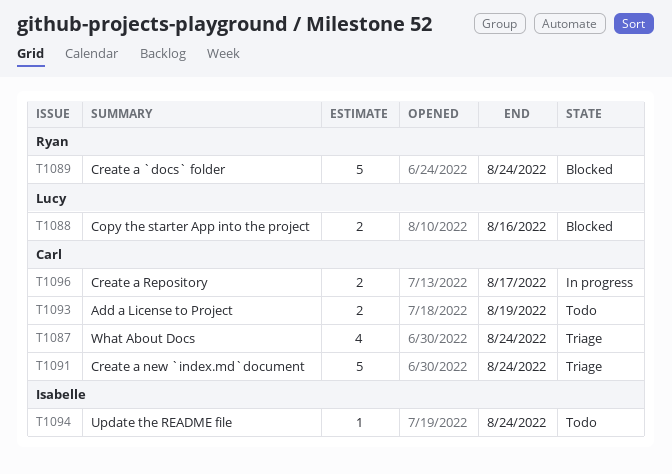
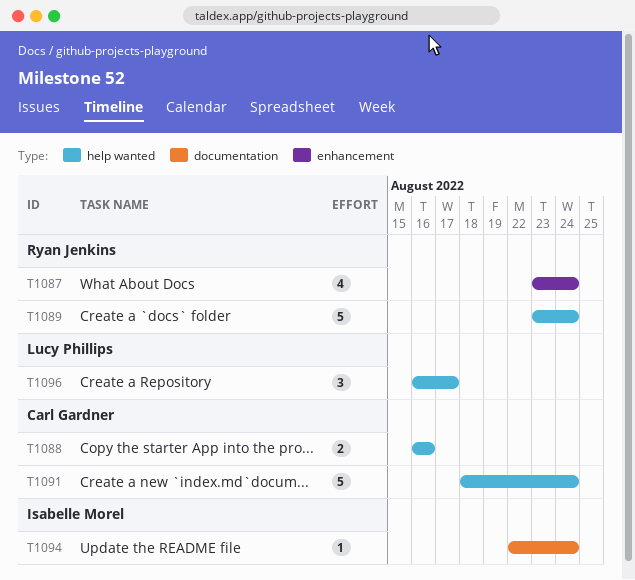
T1087, owner: Carl Gardner -> Ryan Jenkins
T1088, owner: Lucy Phillips -> Carl Gardner
T1093: present -> none
T1096, owner: Carl Gardner -> Lucy Phillips
T1096, estimate: 2 -> 3

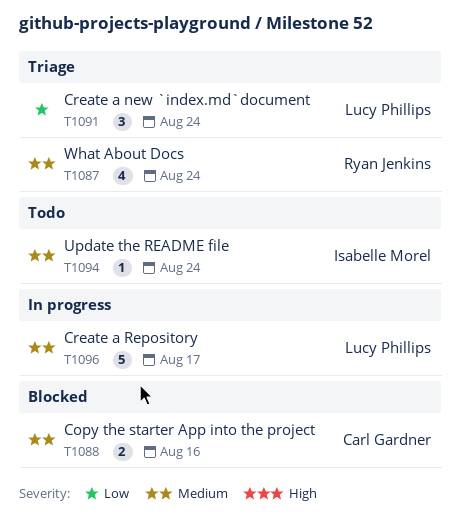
T1089: present -> none
T1091, owner: Carl Gardner -> Lucy Phillips
T1091, estimate: 5 -> 3
T1096, estimate: 3 -> 5

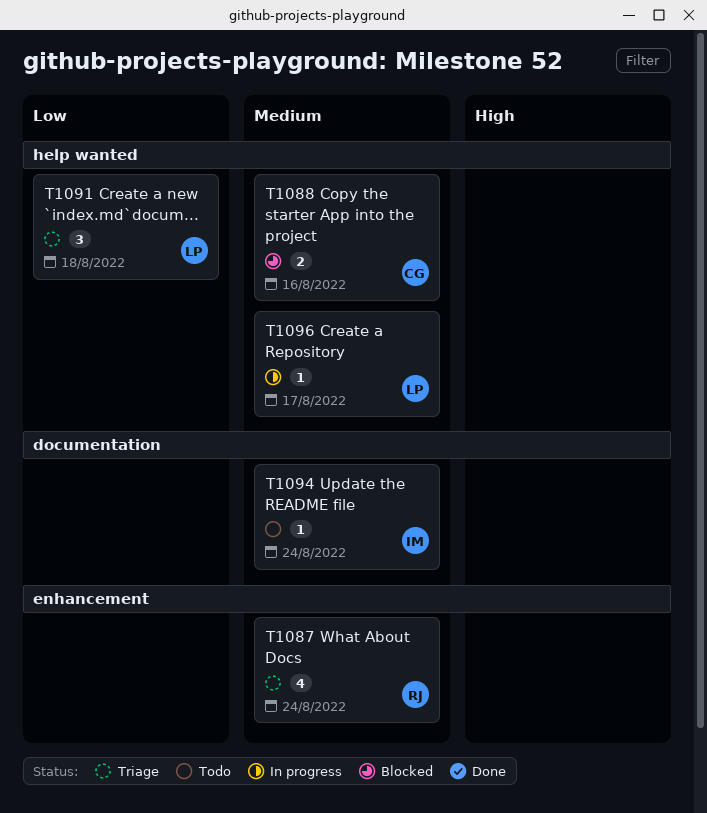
T1091, due: Aug 24 -> Aug 18
T1096, estimate: 5 -> 1

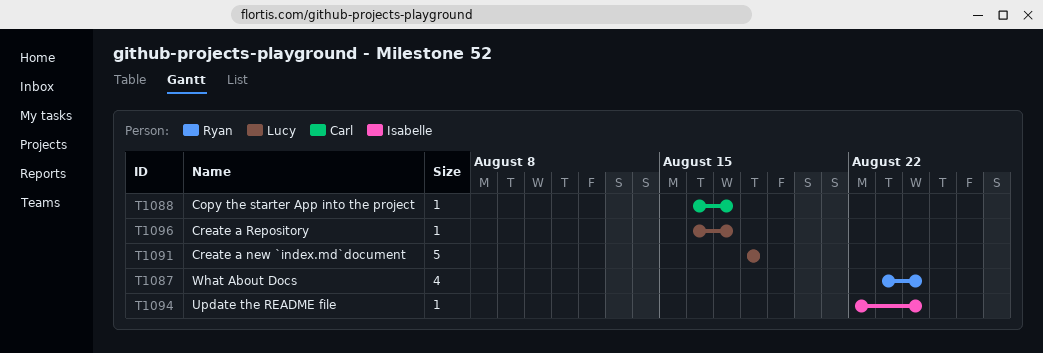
T1088, estimate: 2 -> 1
T1088, due: Aug 16 -> Aug 17
T1091, estimate: 3 -> 5

